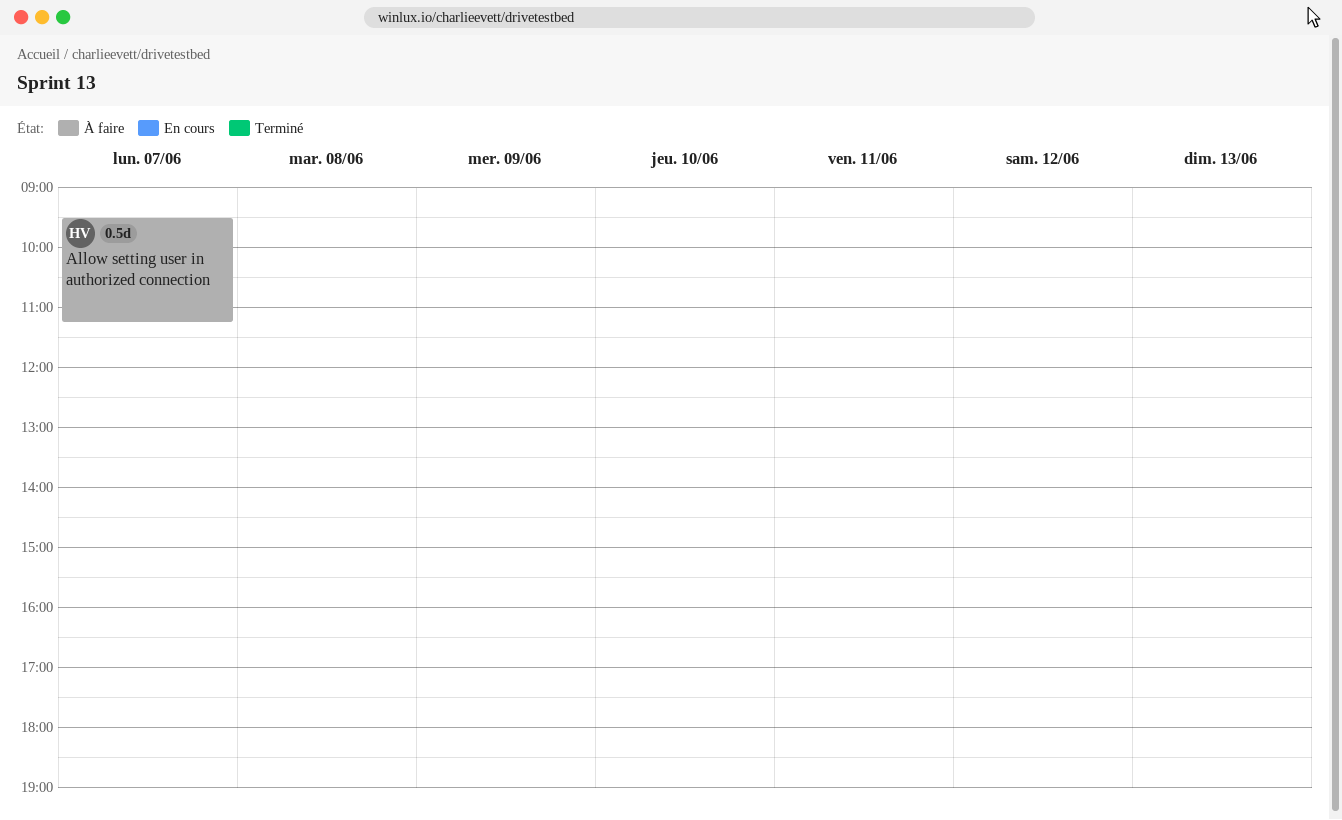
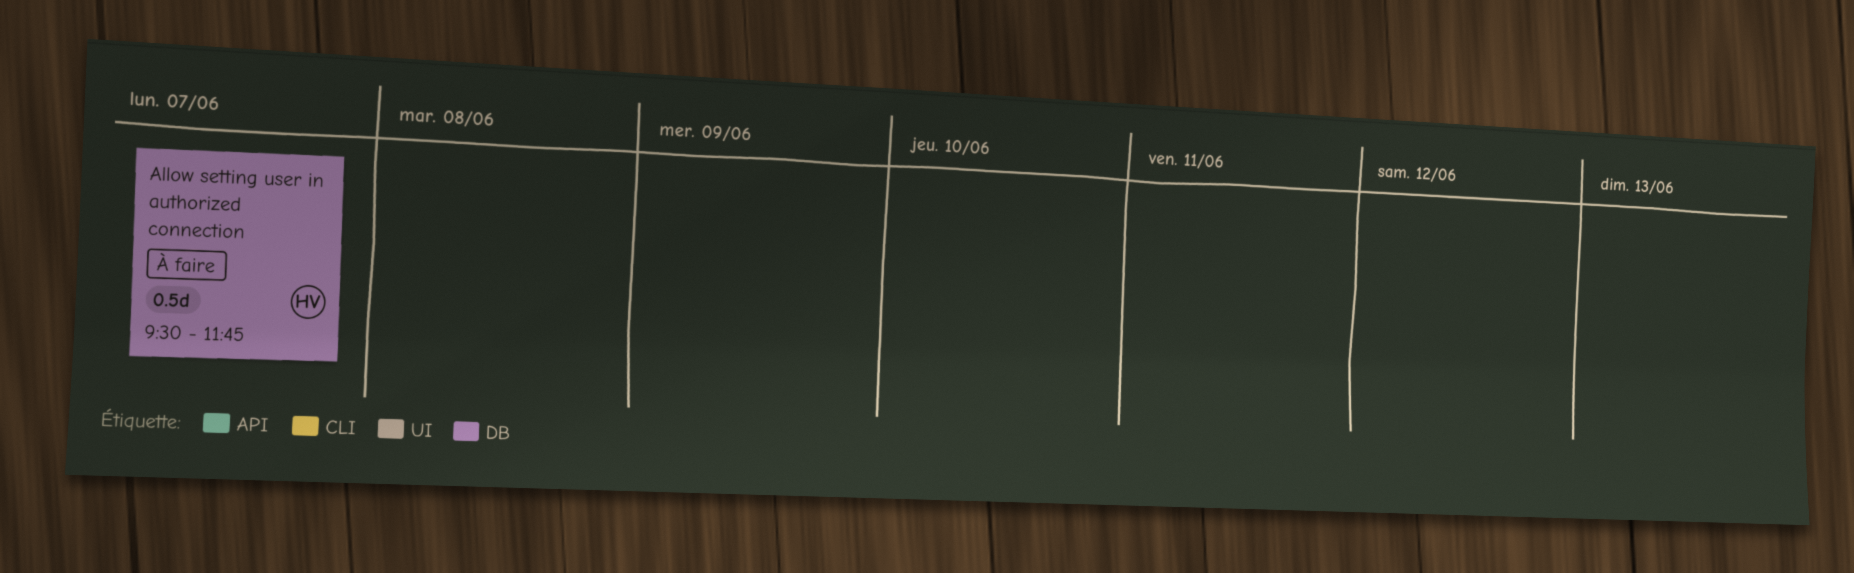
Allow setting user in authorized connection, ends: 11:15 -> 11:45

